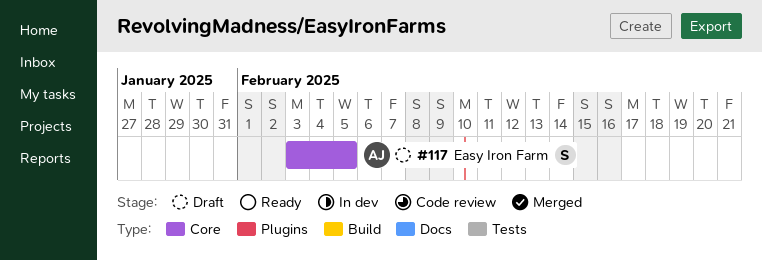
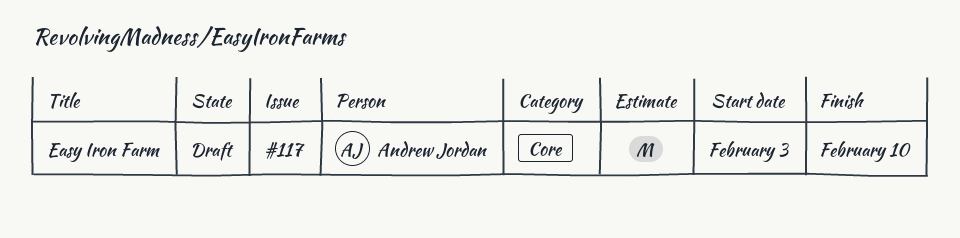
#117, estimate: S -> M
#117, due: Feb 5 -> Feb 10

